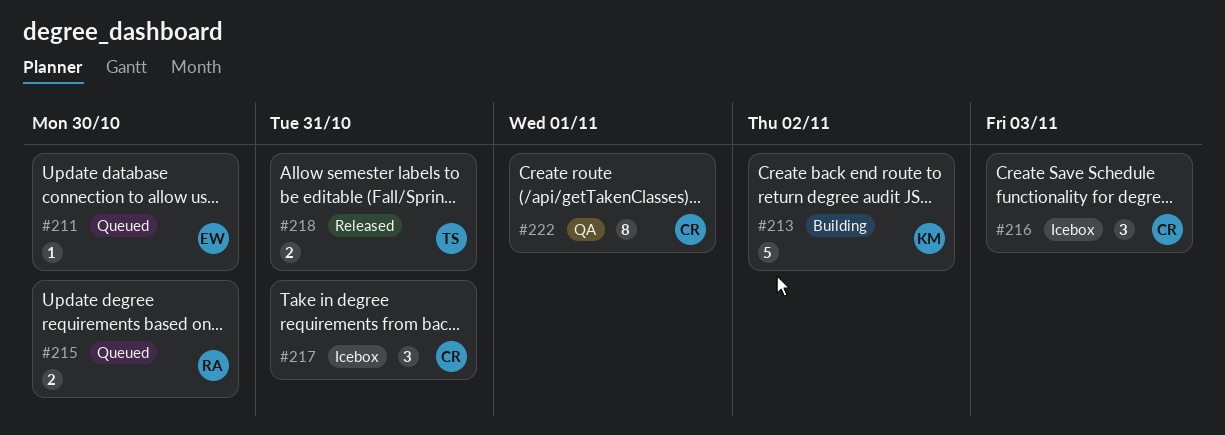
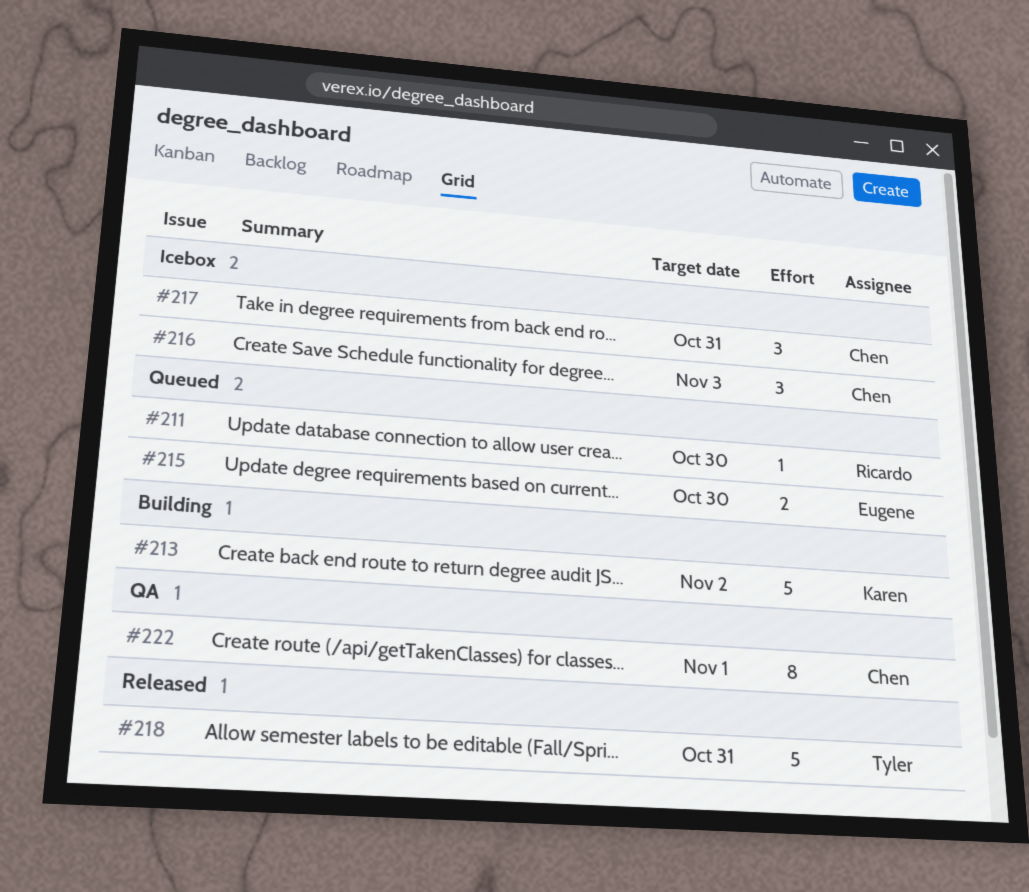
#211, owner: Eugene -> Ricardo
#215, owner: Ricardo -> Eugene
#218, estimate: 2 -> 5

